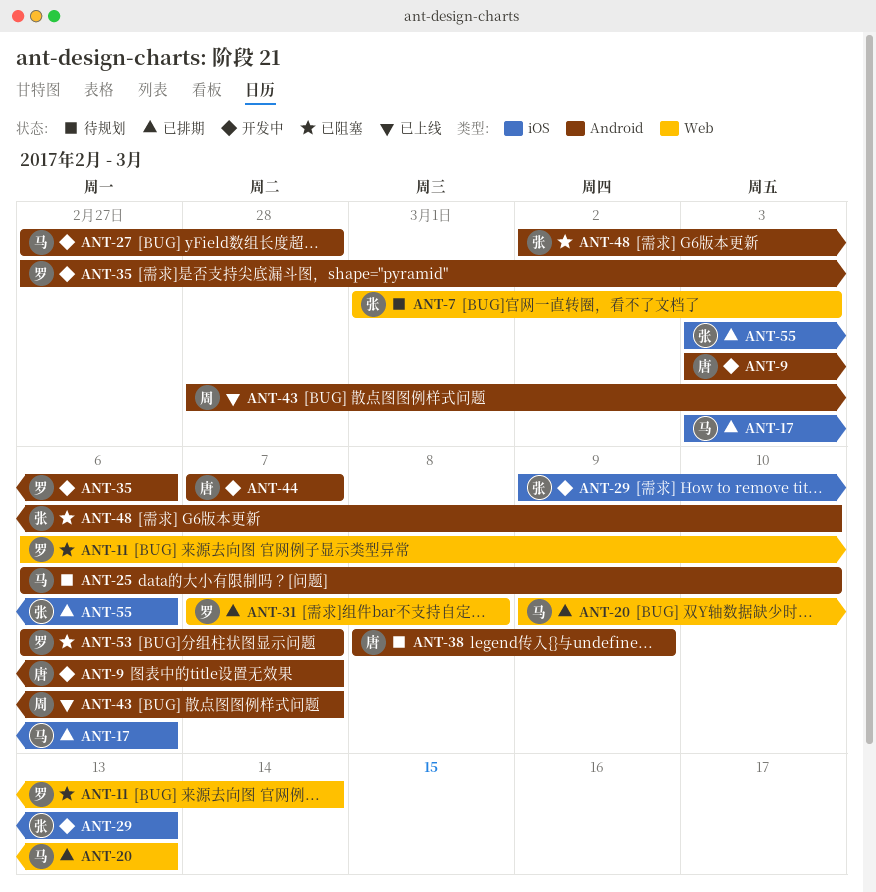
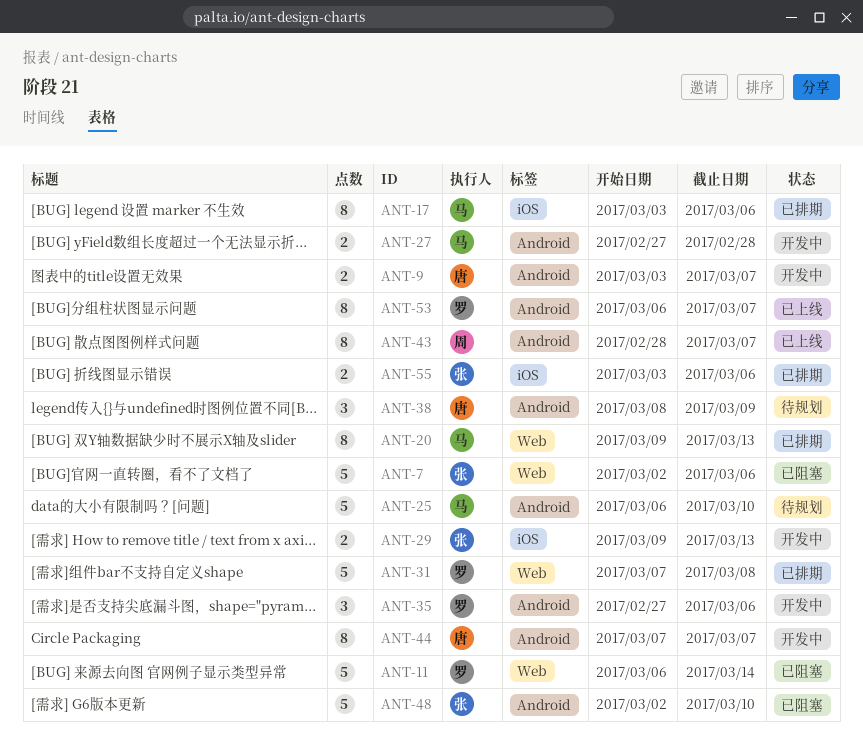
ANT-7, status: 待规划 -> 已阻塞
ANT-7, start: Mar 1 -> Mar 2
ANT-7, due: Mar 3 -> Mar 6
ANT-53, status: 已阻塞 -> 已上线

